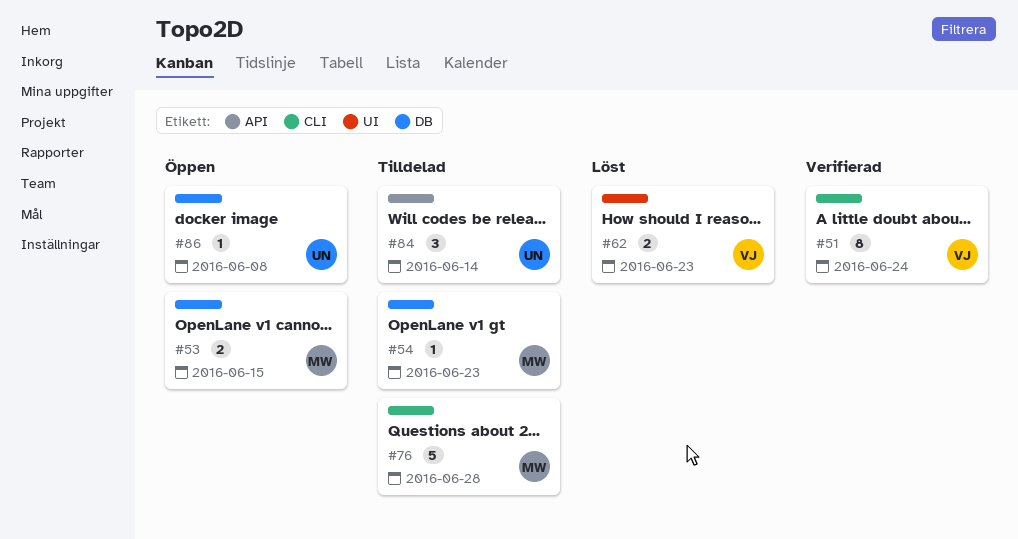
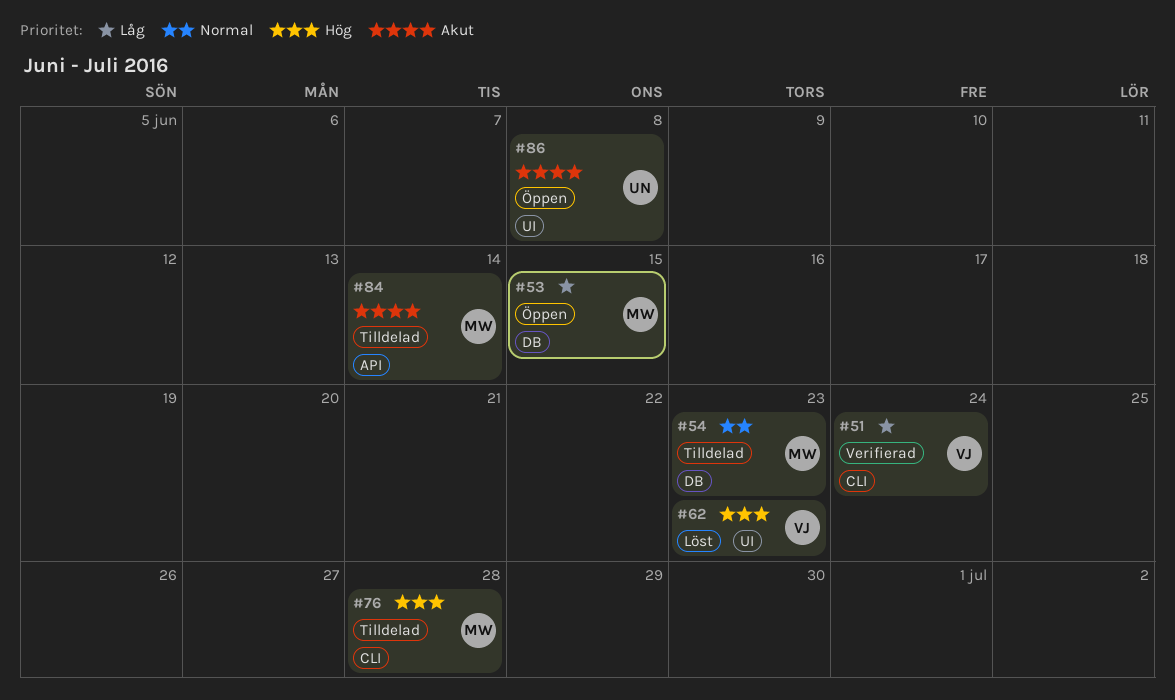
#84, owner: UN -> MW
#86, label: DB -> UI

